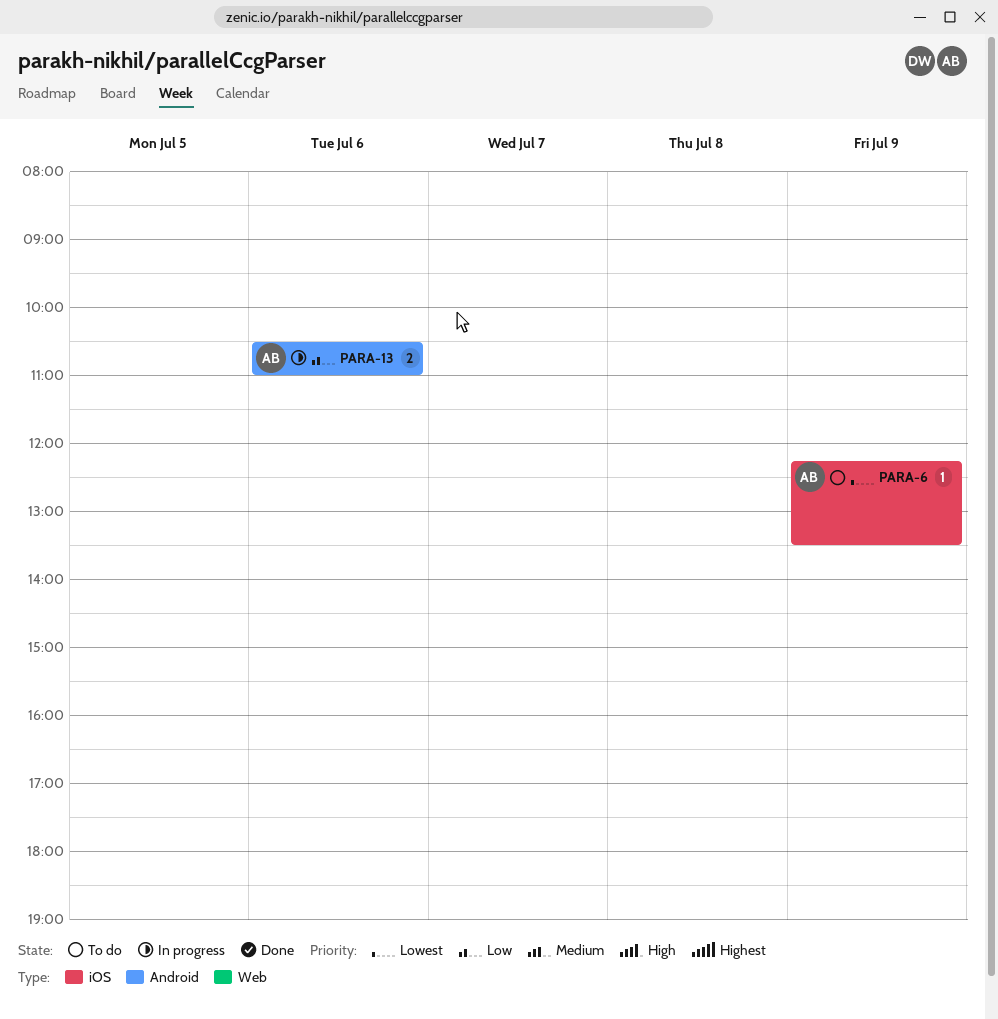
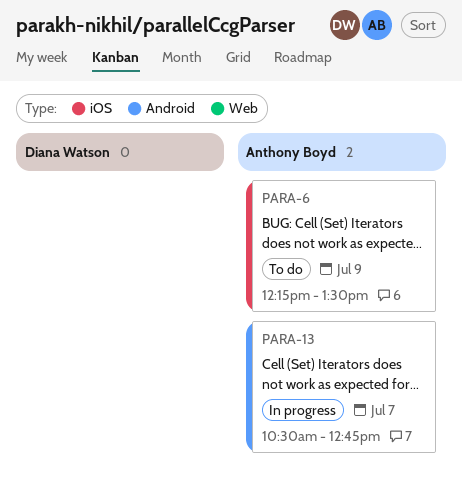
PARA-13, day: Jul 6 -> Jul 7
PARA-13, ends: 11:00 -> 12:45

